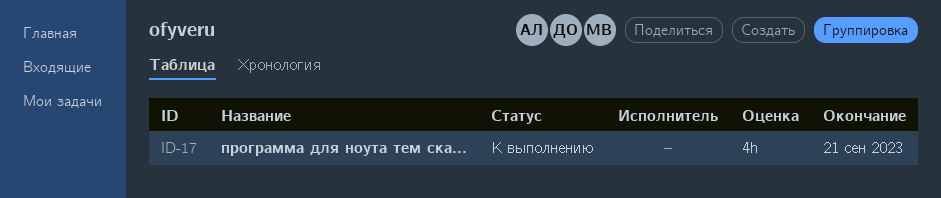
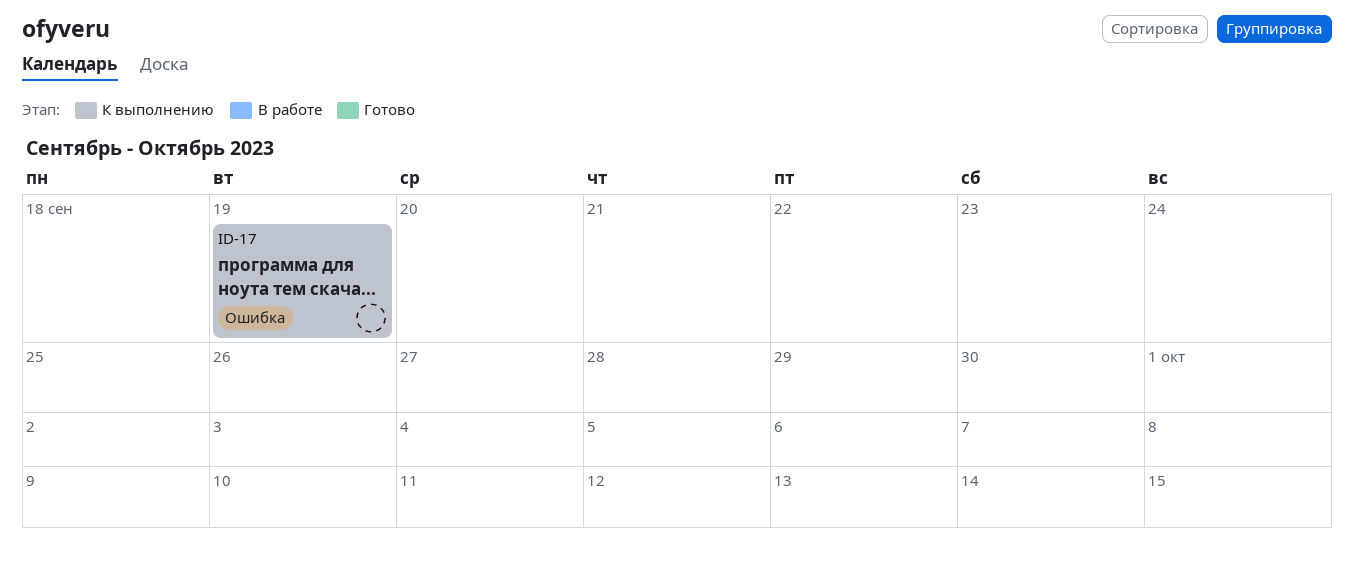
ID-17, due: Sep 21 -> Sep 19

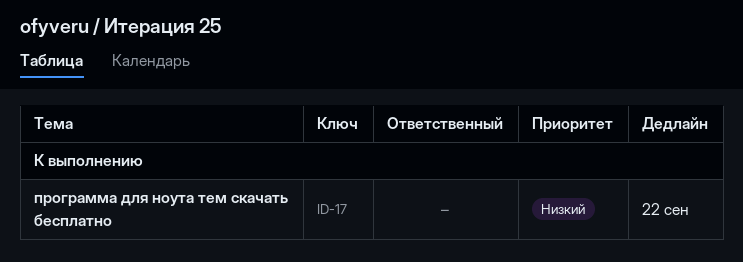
ID-17, due: Sep 19 -> Sep 22

